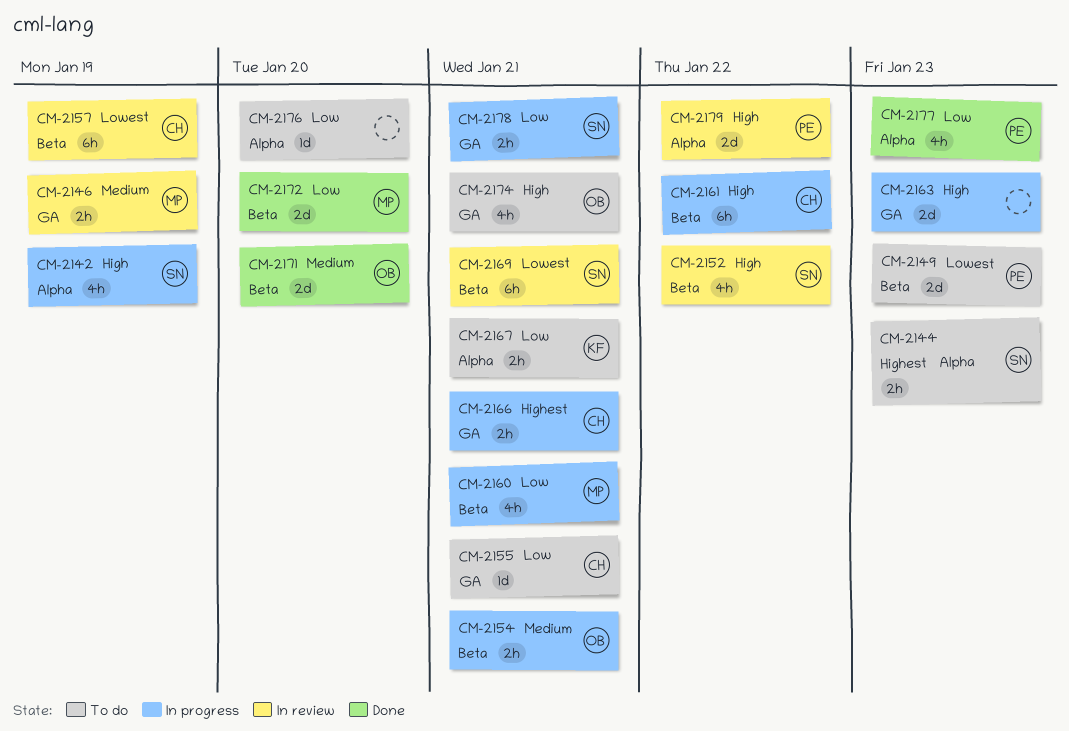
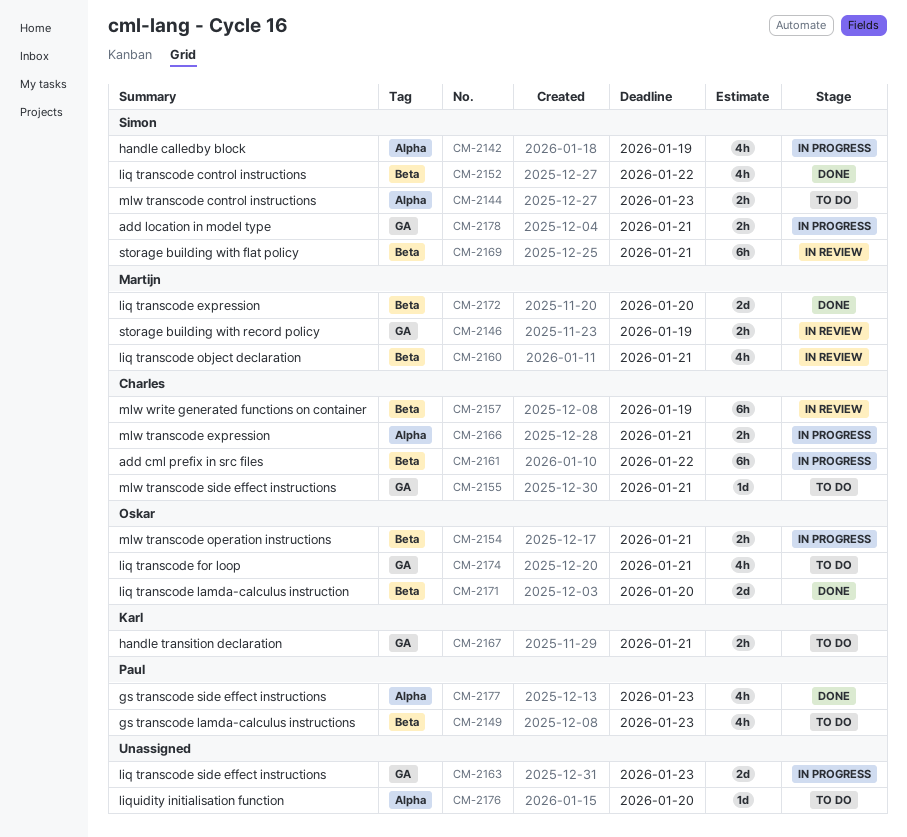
CM-2149, estimate: 2d -> 4h
CM-2152, status: In review -> Done
CM-2160, status: In progress -> In review
CM-2166, label: GA -> Alpha
CM-2167, label: Alpha -> GA
CM-2179: present -> none

